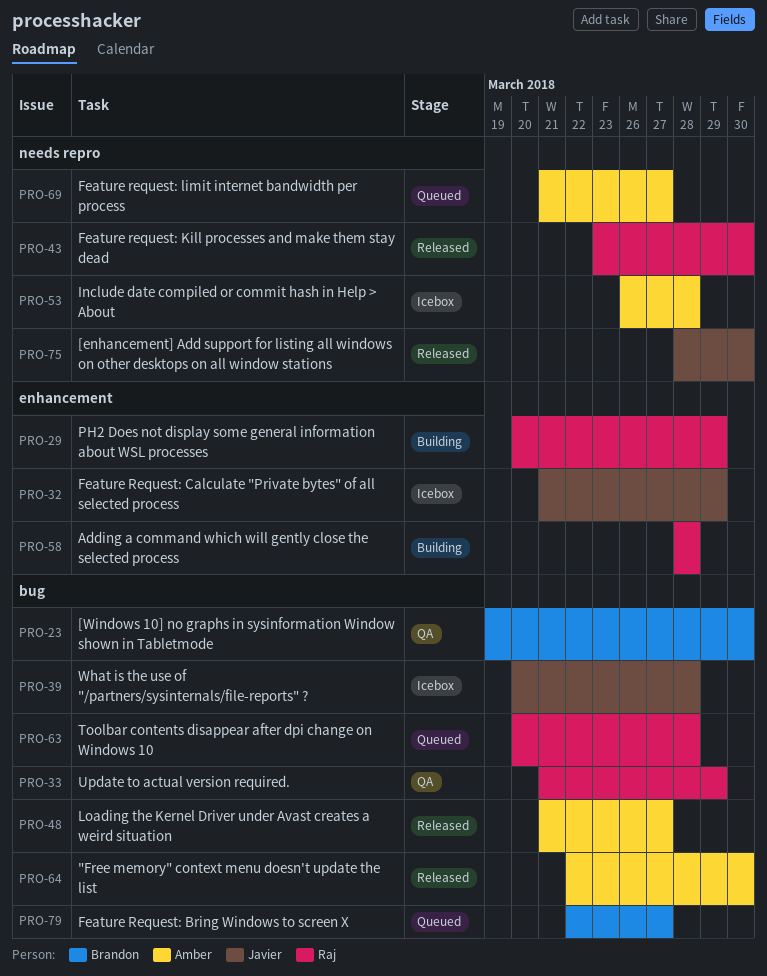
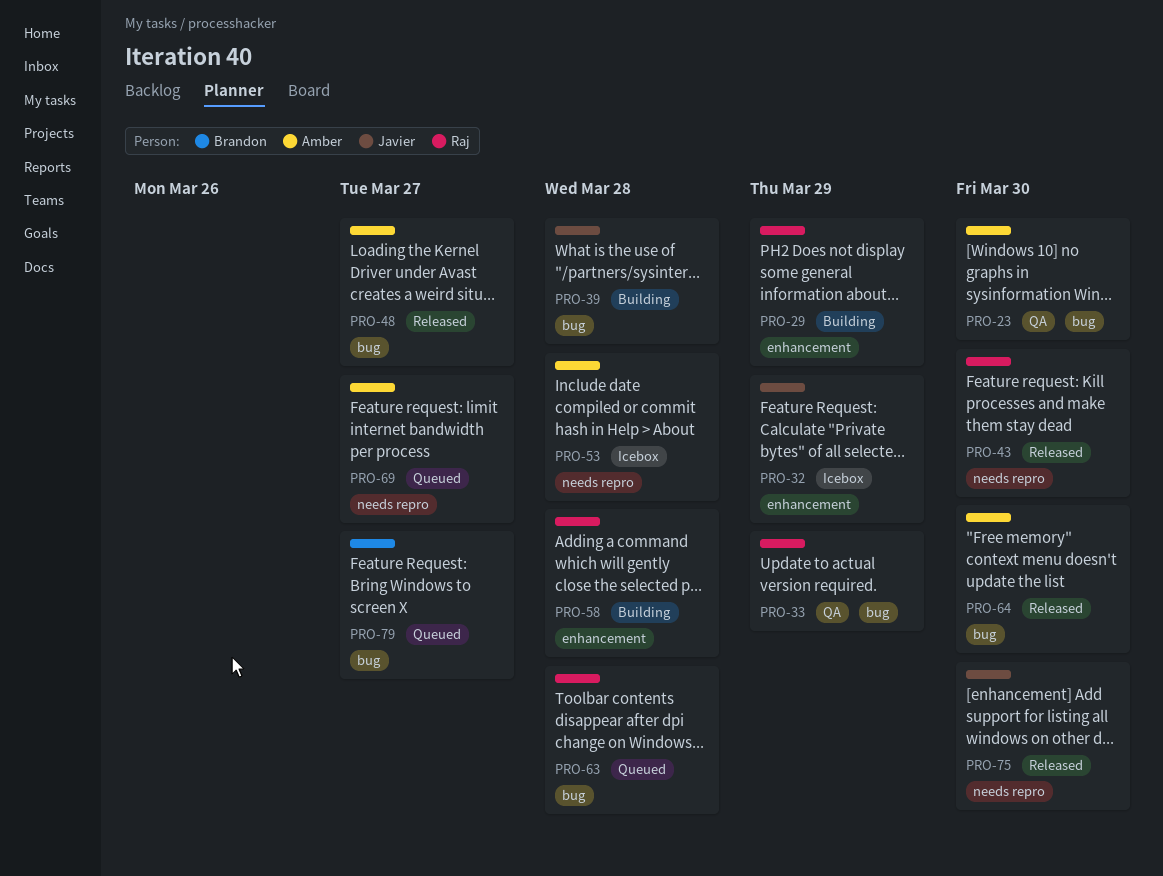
PRO-23, owner: Brandon -> Amber
PRO-39, status: Icebox -> Building

